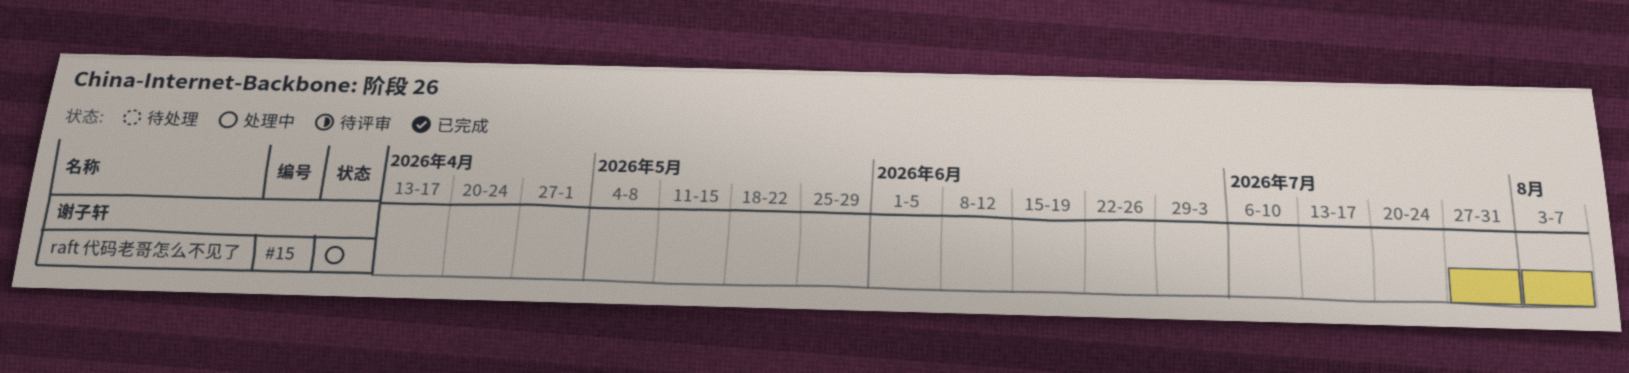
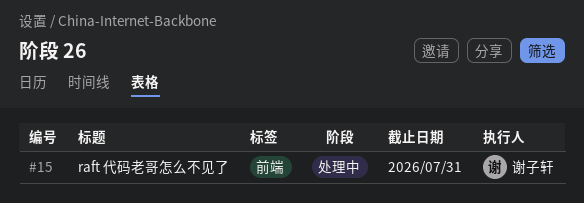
#15, due: Aug 7 -> Jul 31

